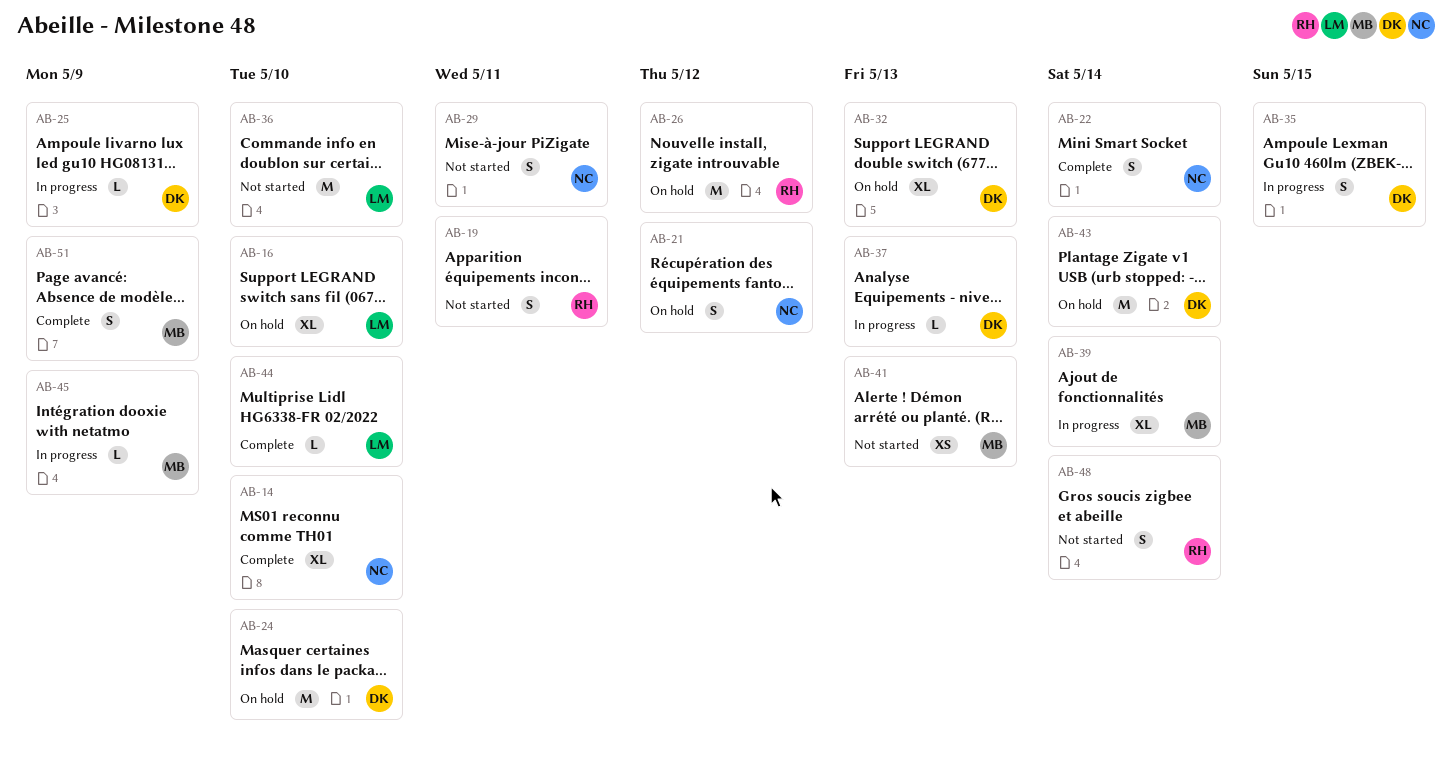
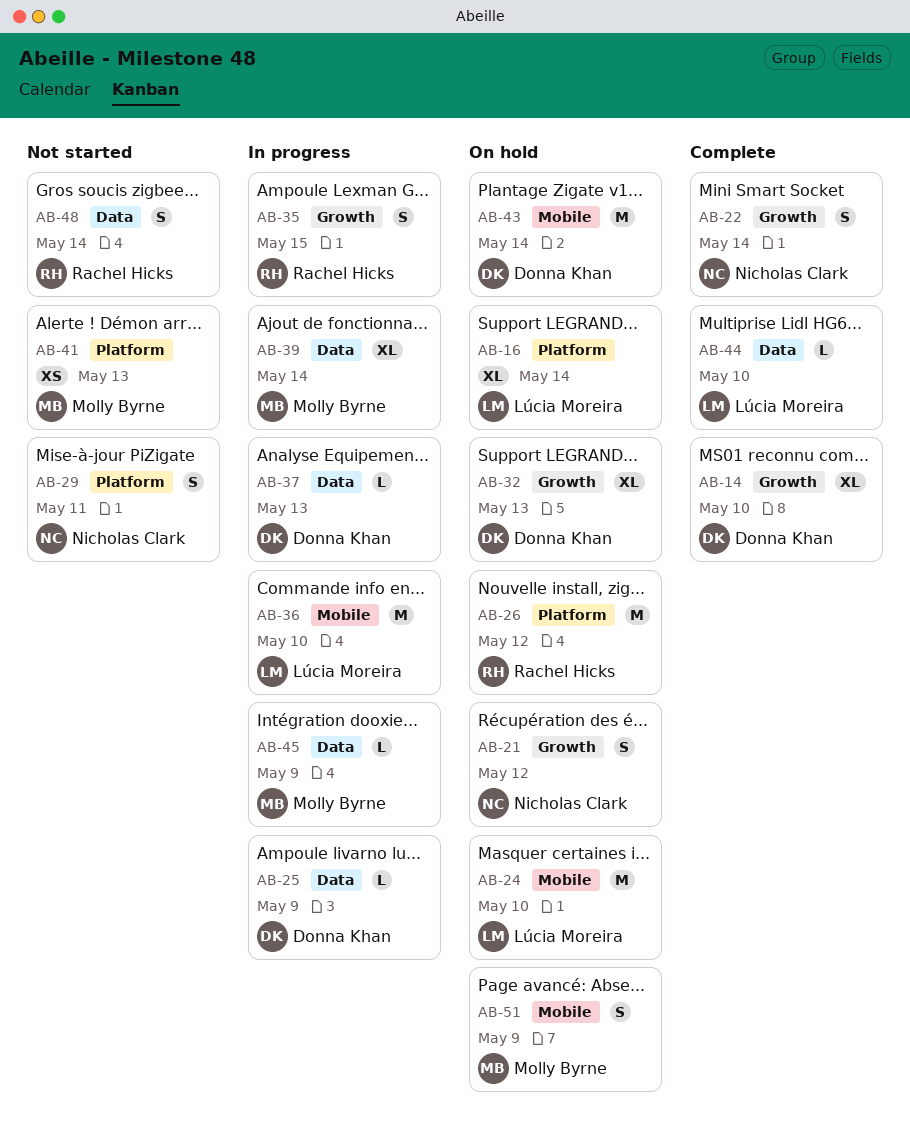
AB-14, owner: Nicholas Clark -> Donna Khan
AB-16, due: May 10 -> May 14
AB-19: present -> none
AB-24, owner: Donna Khan -> Lúcia Moreira
AB-35, owner: Donna Khan -> Rachel Hicks
AB-36, status: Not started -> In progress
AB-51, status: Complete -> On hold

